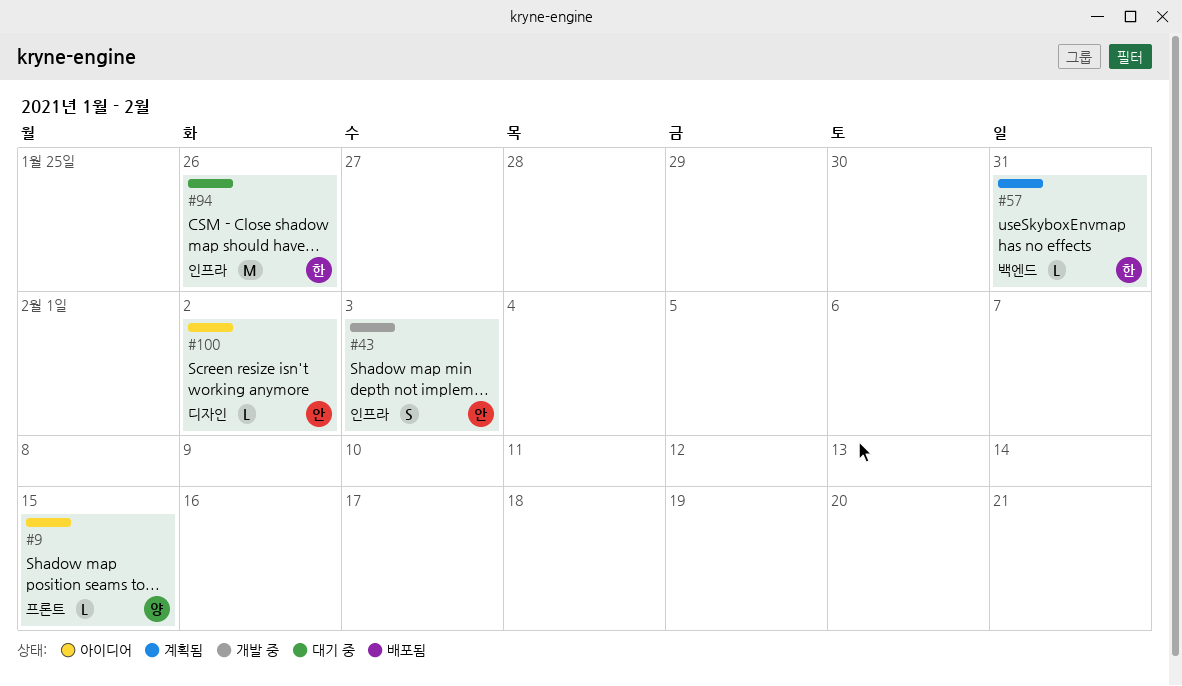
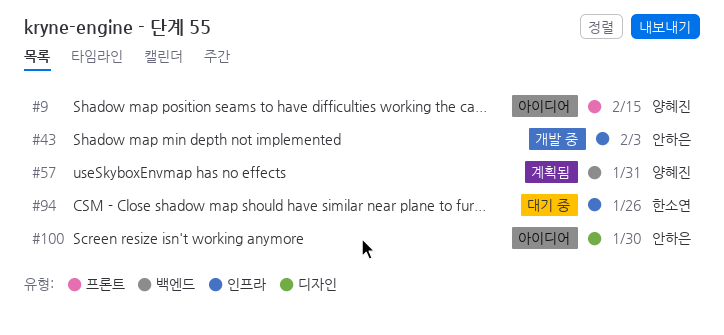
#57, owner: 한소연 -> 양혜진
#100, due: Feb 2 -> Jan 30

